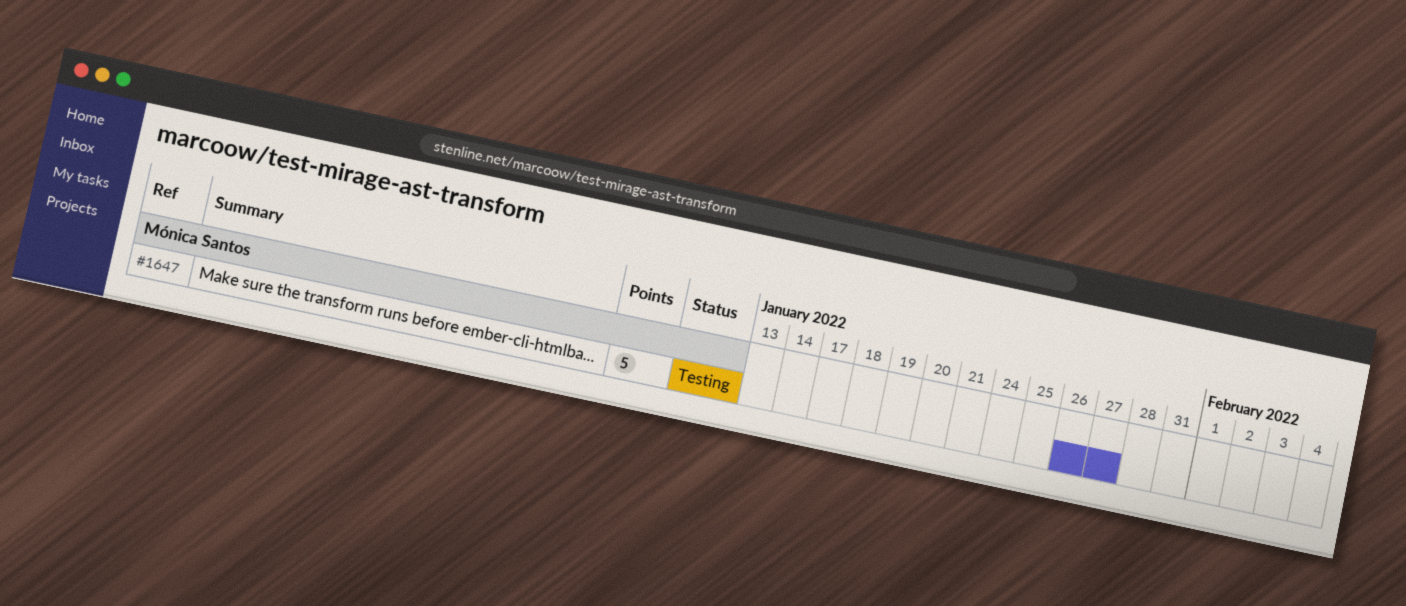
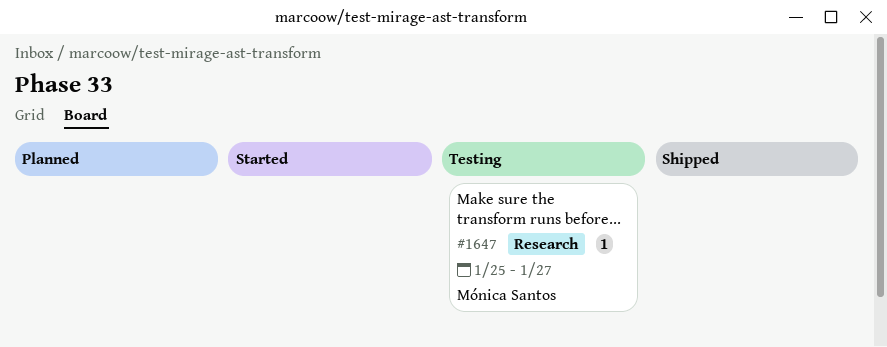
#1647, estimate: 5 -> 1
#1647, start: Jan 26 -> Jan 25

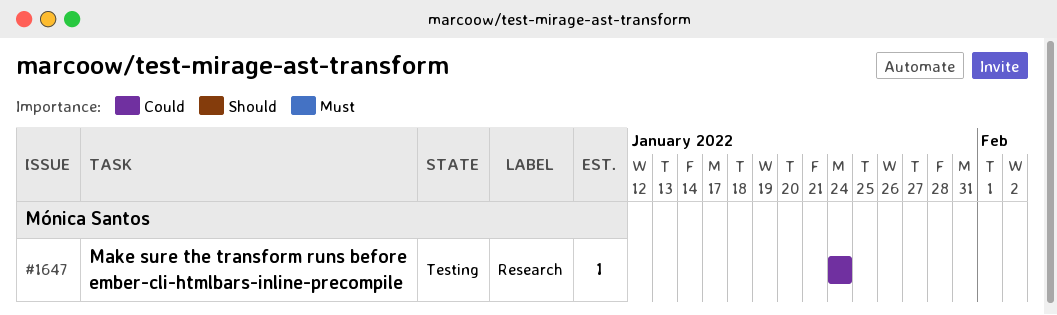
#1647, start: Jan 25 -> Jan 24
#1647, due: Jan 27 -> Jan 24

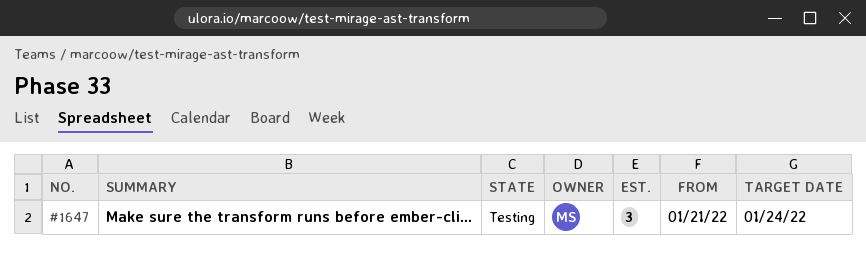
#1647, estimate: 1 -> 3
#1647, start: Jan 24 -> Jan 21

